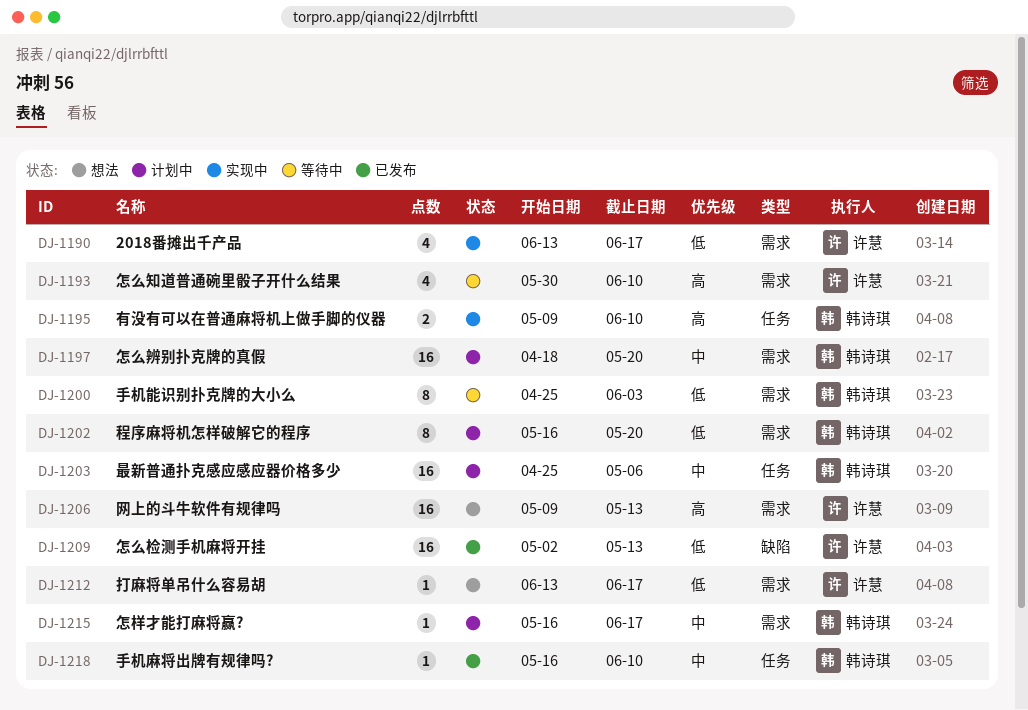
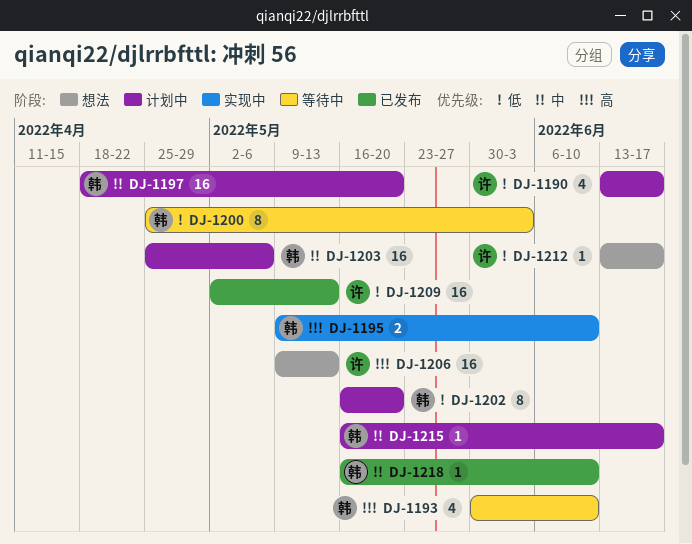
DJ-1190, status: 实现中 -> 计划中
DJ-1193, owner: 许慧 -> 韩诗琪

